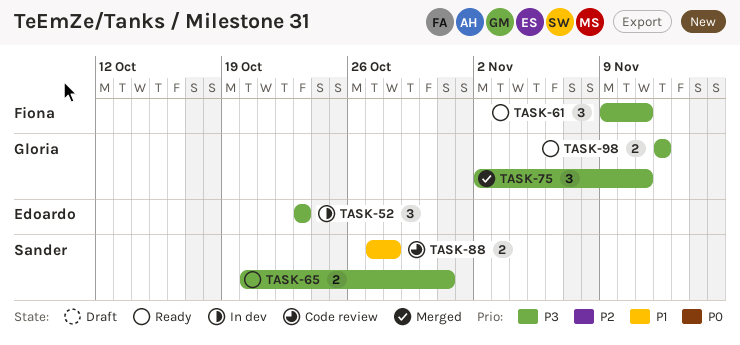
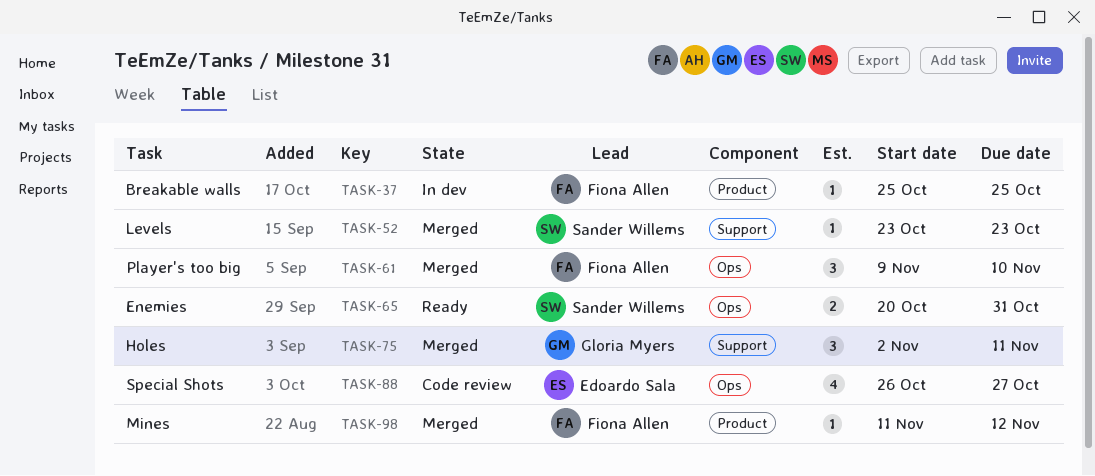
TASK-37: none -> present
TASK-52, status: In dev -> Merged
TASK-52, owner: Edoardo Sala -> Sander Willems
TASK-52, estimate: 3 -> 1
TASK-61, status: Ready -> Merged
TASK-61, due: Nov 11 -> Nov 10
TASK-88, owner: Sander Willems -> Edoardo Sala
TASK-88, estimate: 2 -> 4
TASK-88, start: Oct 27 -> Oct 26
TASK-88, due: Oct 28 -> Oct 27
TASK-98, status: Ready -> Merged
TASK-98, owner: Gloria Myers -> Fiona Allen
TASK-98, estimate: 2 -> 1
TASK-98, start: Nov 12 -> Nov 11

